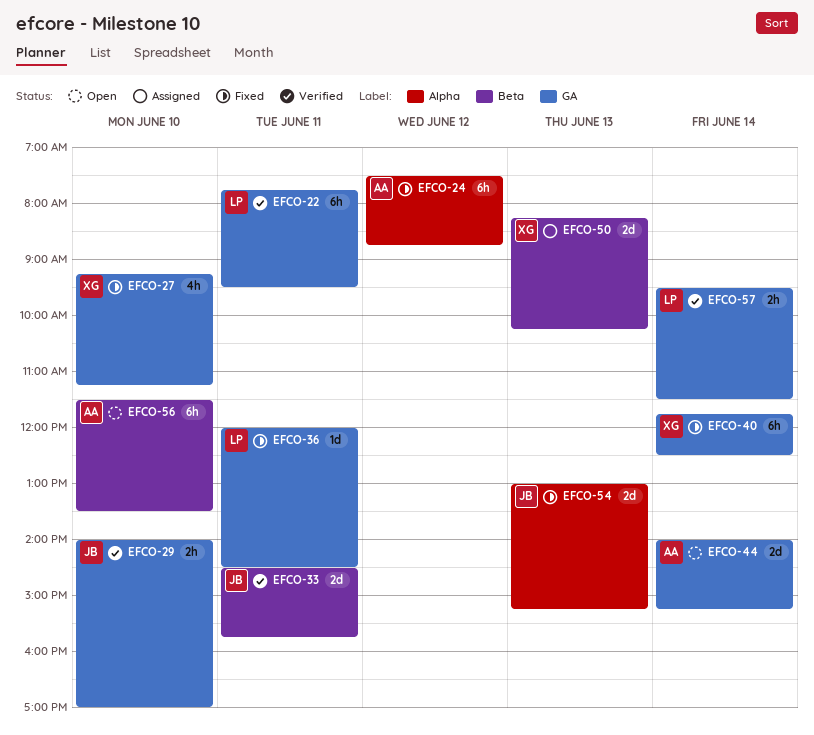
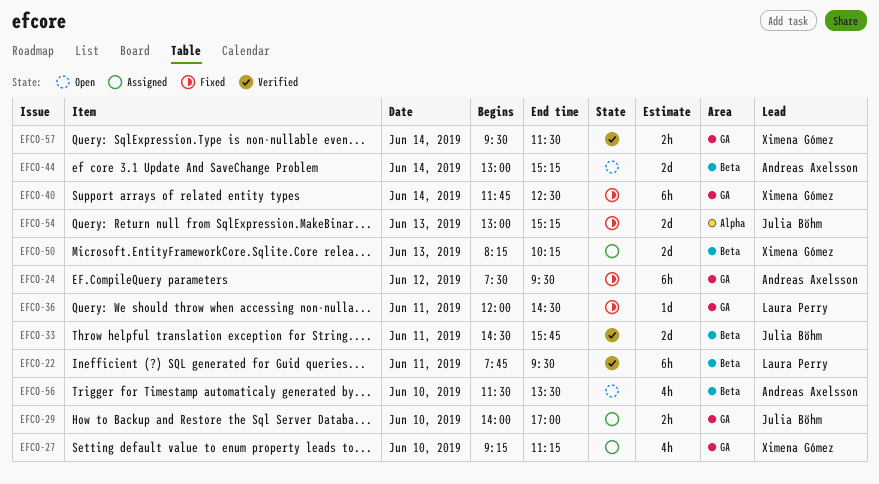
EFCO-22, label: GA -> Beta
EFCO-24, label: Alpha -> GA
EFCO-24, ends: 08:45 -> 09:30
EFCO-27, status: Fixed -> Assigned
EFCO-29, status: Verified -> Assigned
EFCO-44, label: GA -> Beta
EFCO-44, begins: 14:00 -> 13:00
EFCO-56, estimate: 6h -> 4h
EFCO-57, owner: Laura Perry -> Ximena Gómez

